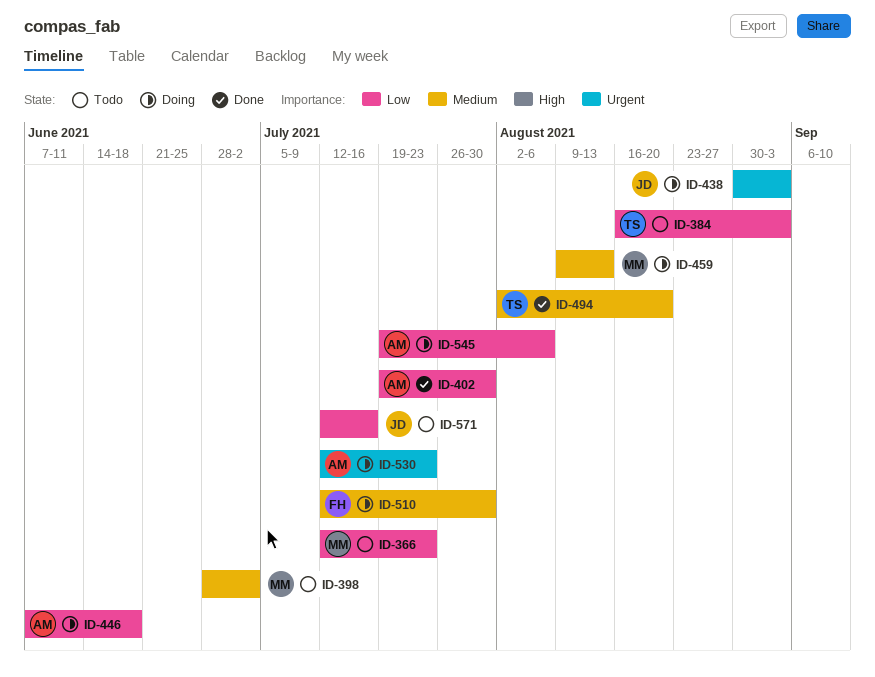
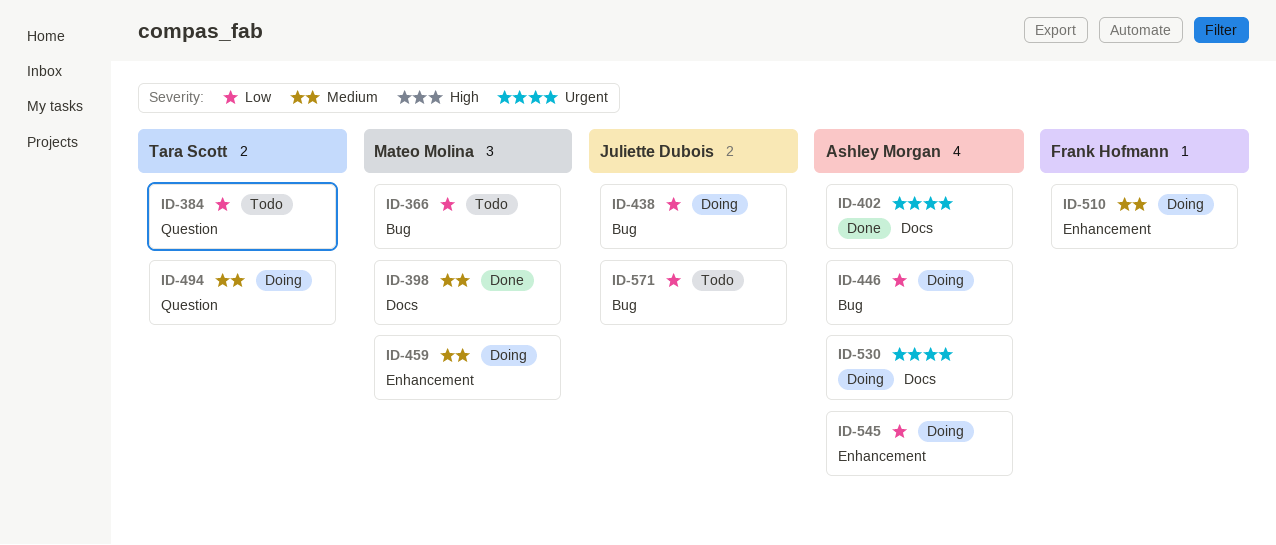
ID-398, status: Todo -> Done
ID-402, priority: Low -> Urgent
ID-438, priority: Urgent -> Low
ID-494, status: Done -> Doing

